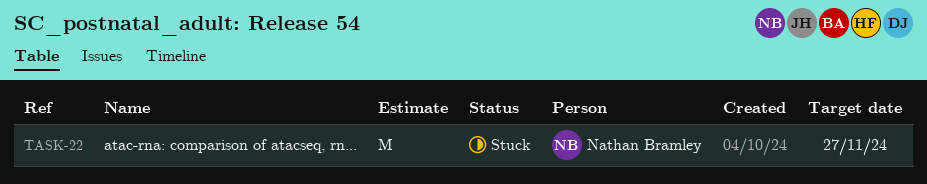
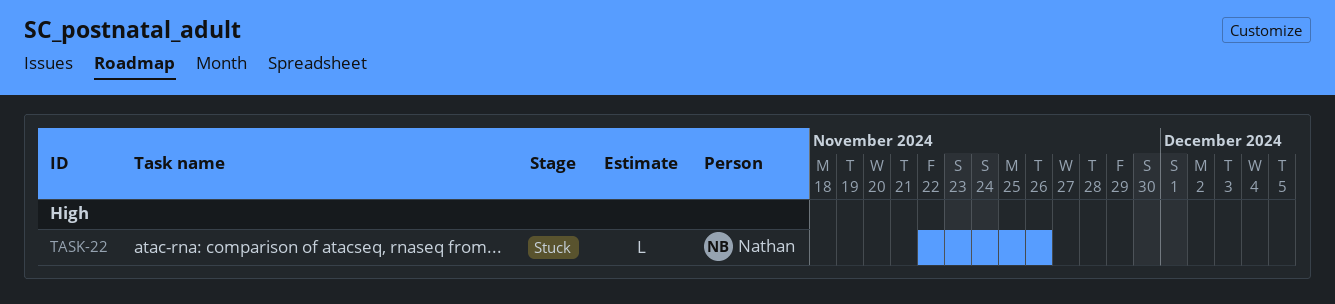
TASK-22, estimate: M -> L
TASK-22, due: Nov 27 -> Nov 26

